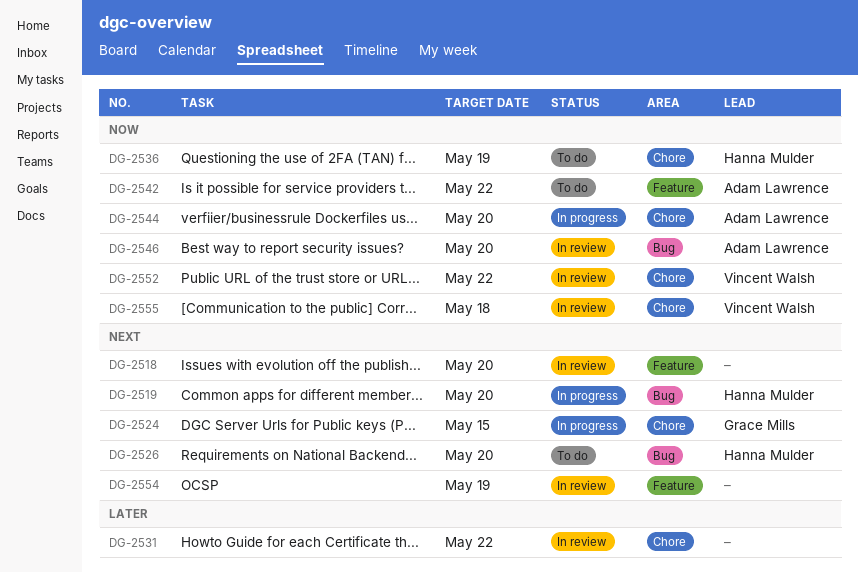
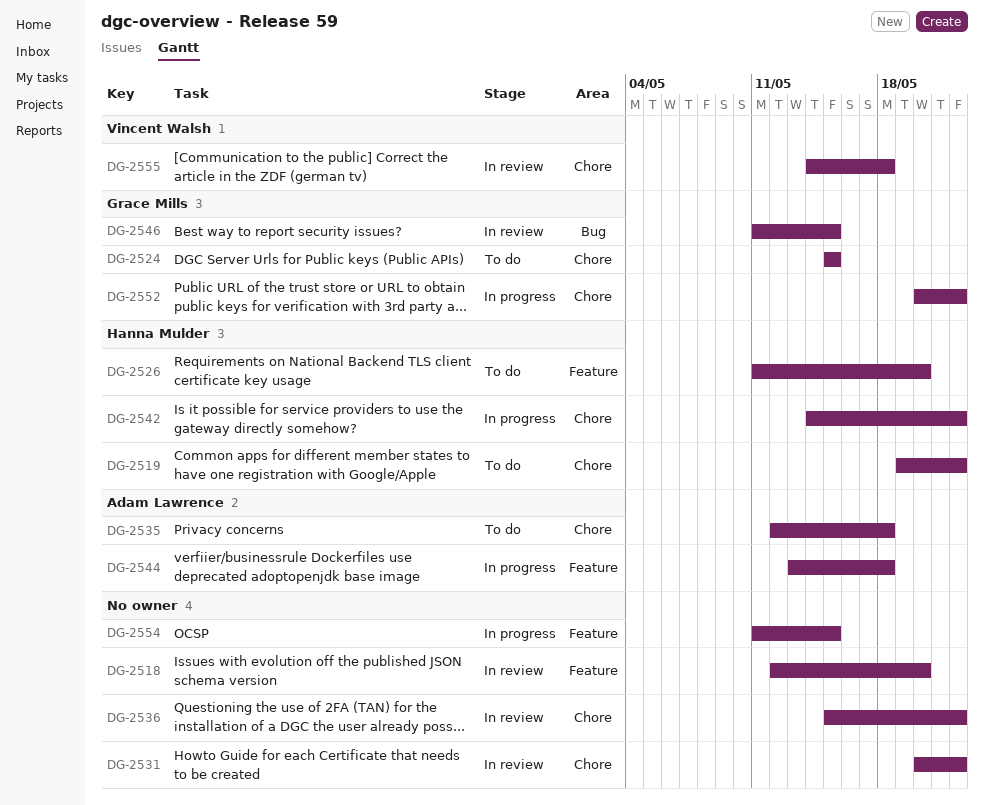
DG-2519, status: In progress -> To do
DG-2519, label: Bug -> Chore
DG-2519, due: May 20 -> May 22
DG-2524, status: In progress -> To do
DG-2526, label: Bug -> Feature
DG-2535: none -> present
DG-2536, status: To do -> In review
DG-2536, owner: Hanna Mulder -> none
DG-2536, due: May 19 -> May 22
DG-2542, status: To do -> In progress
DG-2542, owner: Adam Lawrence -> Hanna Mulder
DG-2542, label: Feature -> Chore
DG-2544, label: Chore -> Feature
DG-2544, due: May 20 -> May 18
DG-2546, owner: Adam Lawrence -> Grace Mills
DG-2546, due: May 20 -> May 15
DG-2552, status: In review -> In progress
DG-2552, owner: Vincent Walsh -> Grace Mills
DG-2554, status: In review -> In progress
DG-2554, due: May 19 -> May 15

